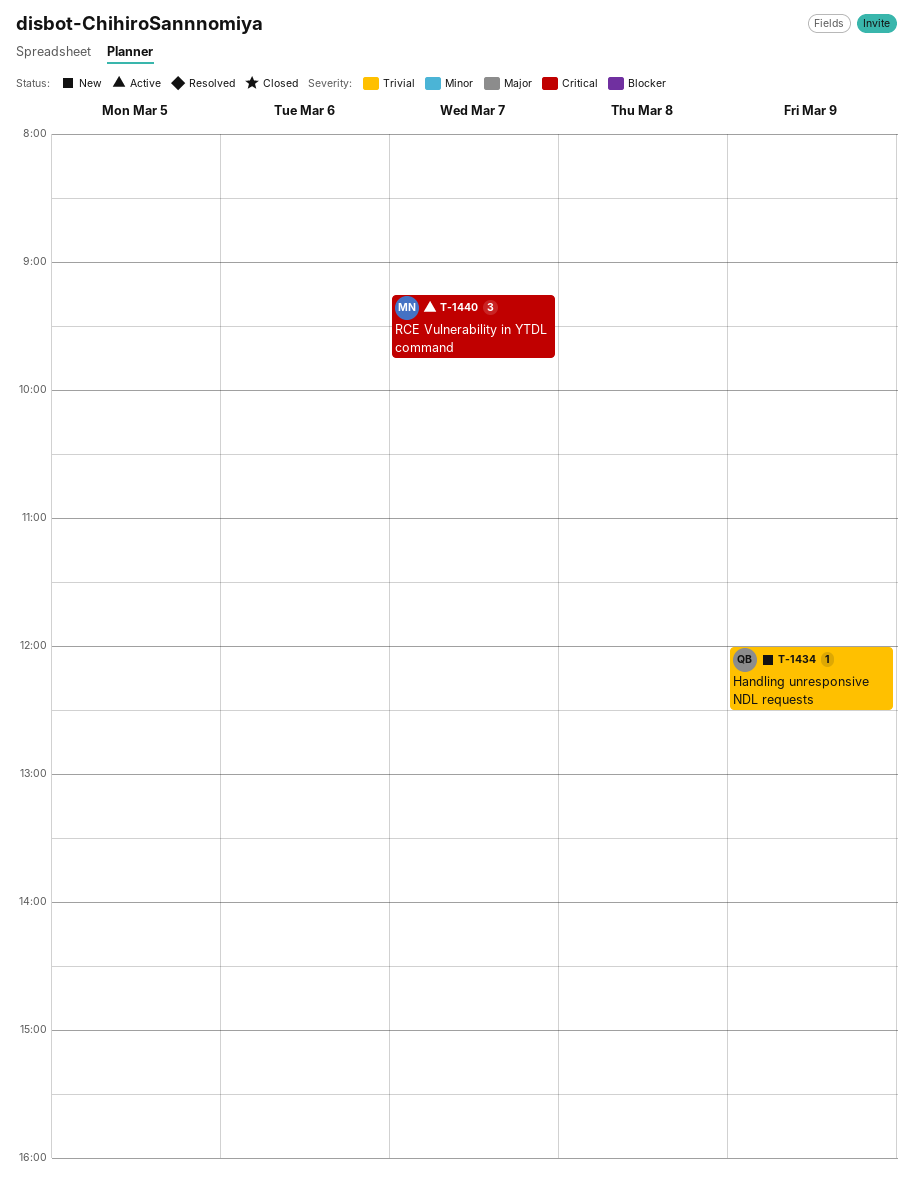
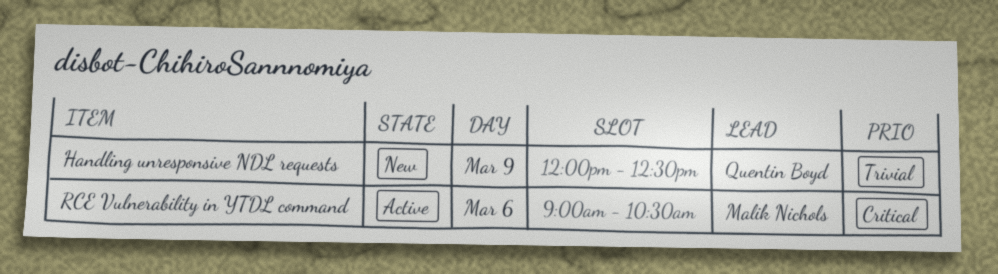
RCE Vulnerability in YTDL command, day: Mar 7 -> Mar 6
RCE Vulnerability in YTDL command, begins: 09:15 -> 09:00
RCE Vulnerability in YTDL command, ends: 09:45 -> 10:30

